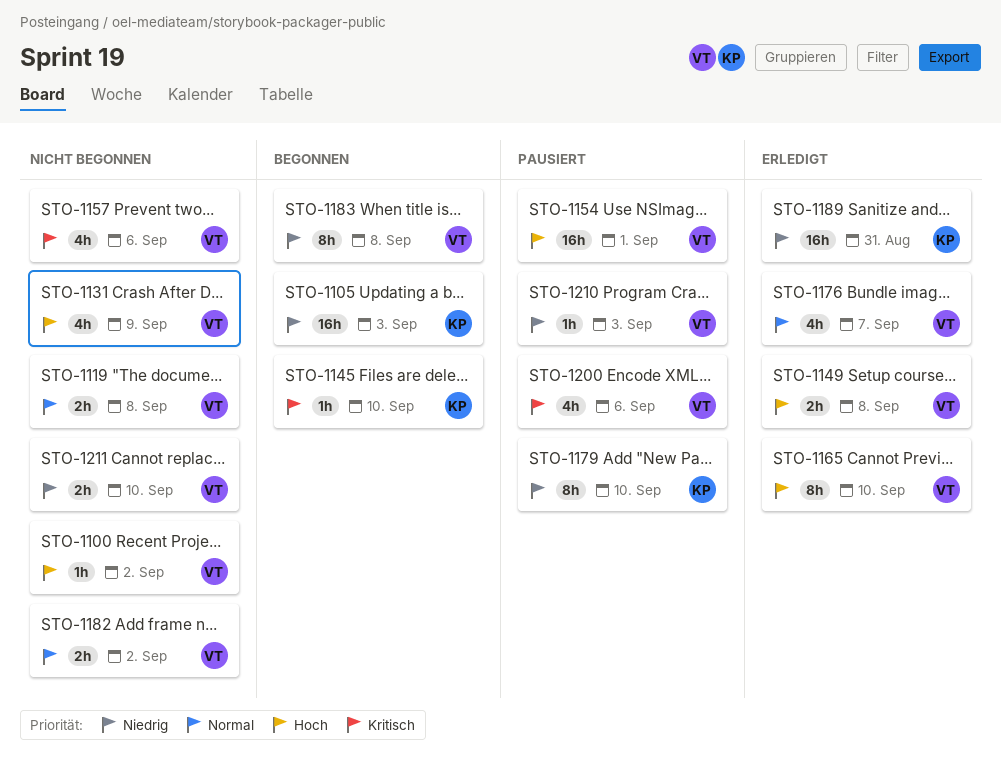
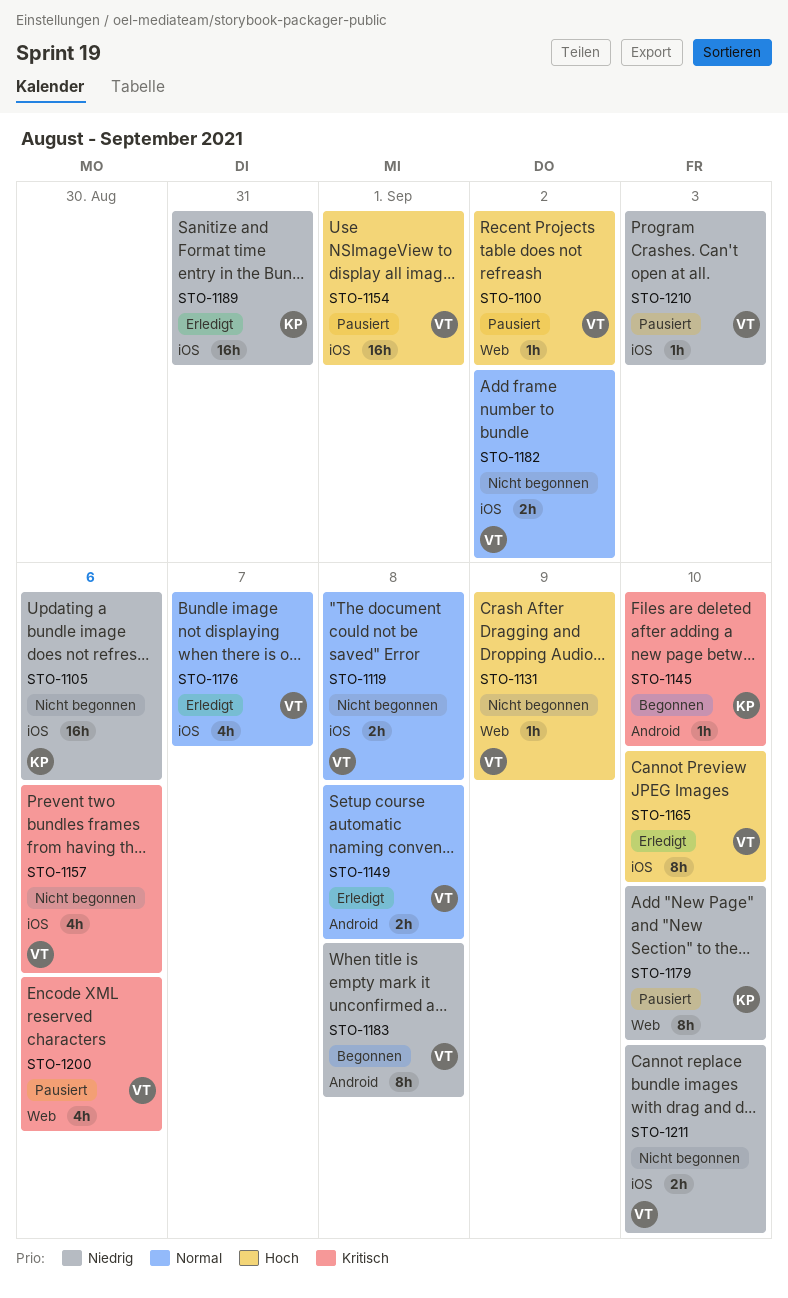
STO-1100, status: Nicht begonnen -> Pausiert
STO-1105, status: Begonnen -> Nicht begonnen
STO-1105, due: Sep 3 -> Sep 6
STO-1131, estimate: 4h -> 1h
STO-1149, priority: Hoch -> Normal

